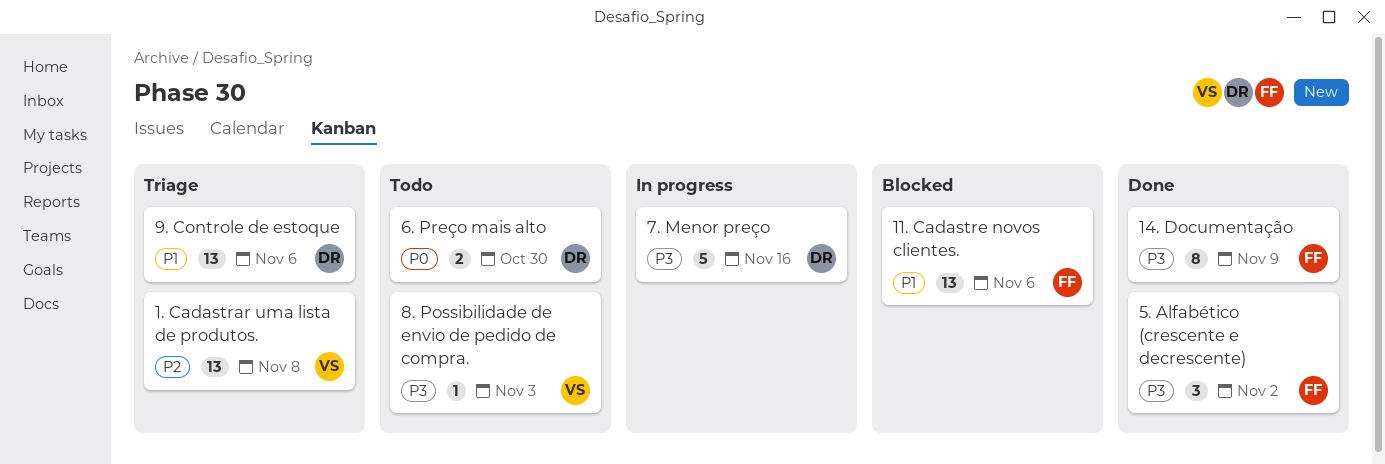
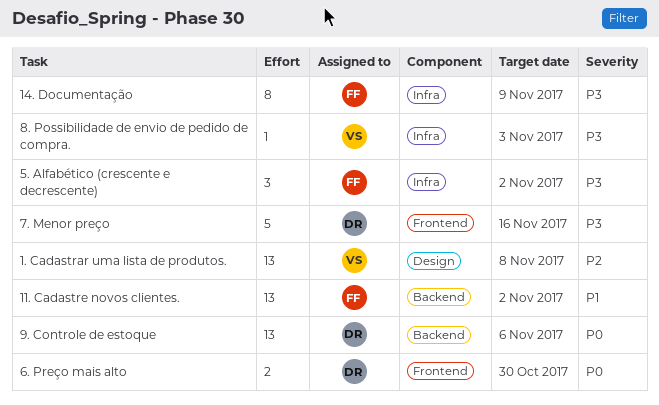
11. Cadastre novos clientes., due: Nov 6 -> Nov 2
9. Controle de estoque, priority: P1 -> P0

